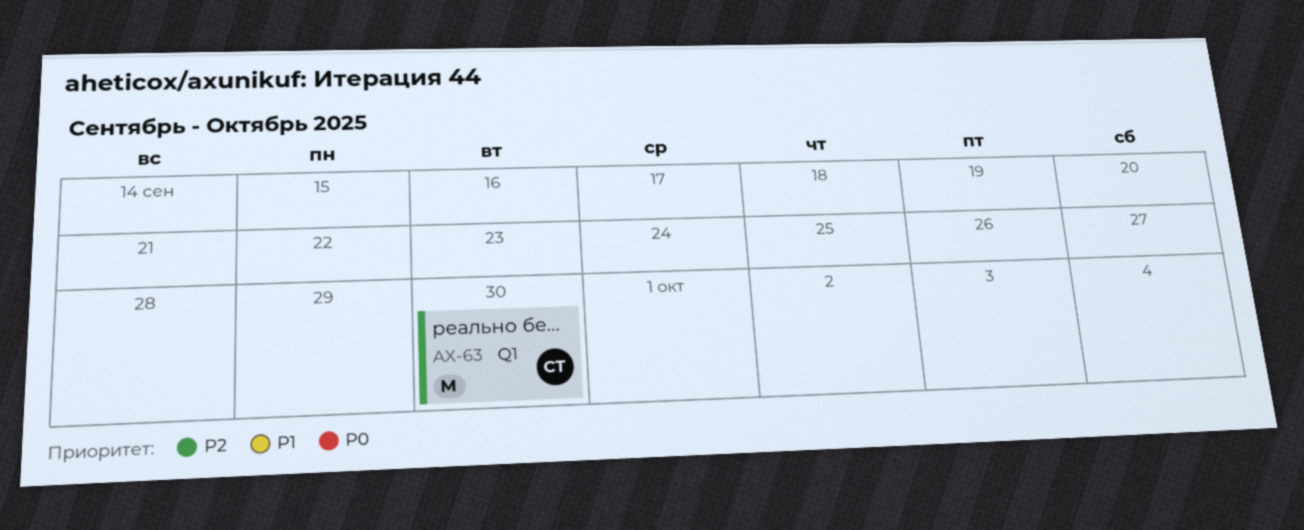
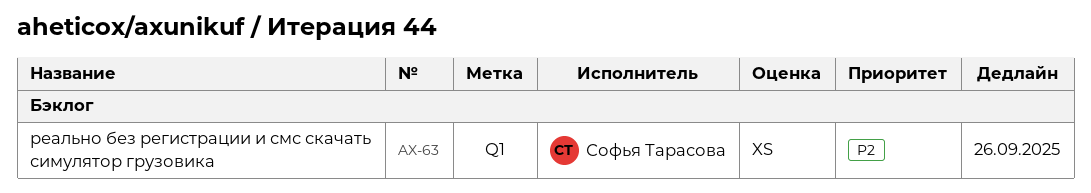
AX-63, estimate: M -> XS
AX-63, due: Sep 30 -> Sep 26

